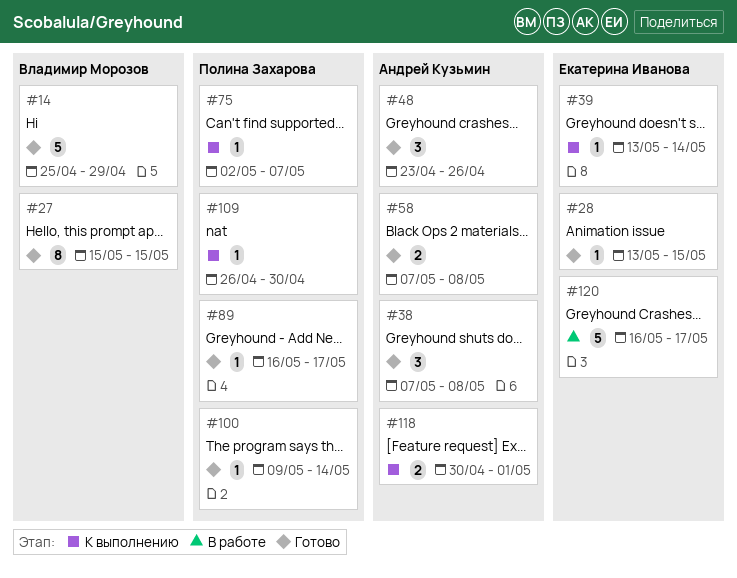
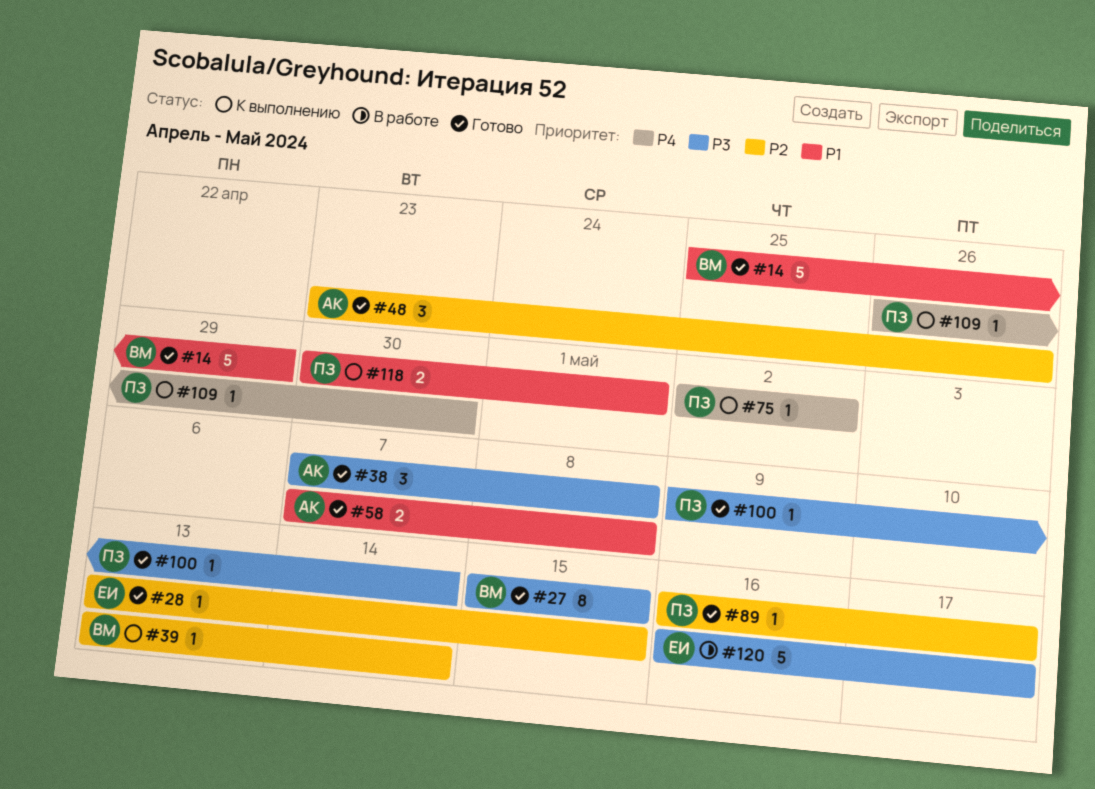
#39, owner: Екатерина Иванова -> Владимир Морозов
#75, due: May 7 -> May 2
#118, owner: Андрей Кузьмин -> Полина Захарова

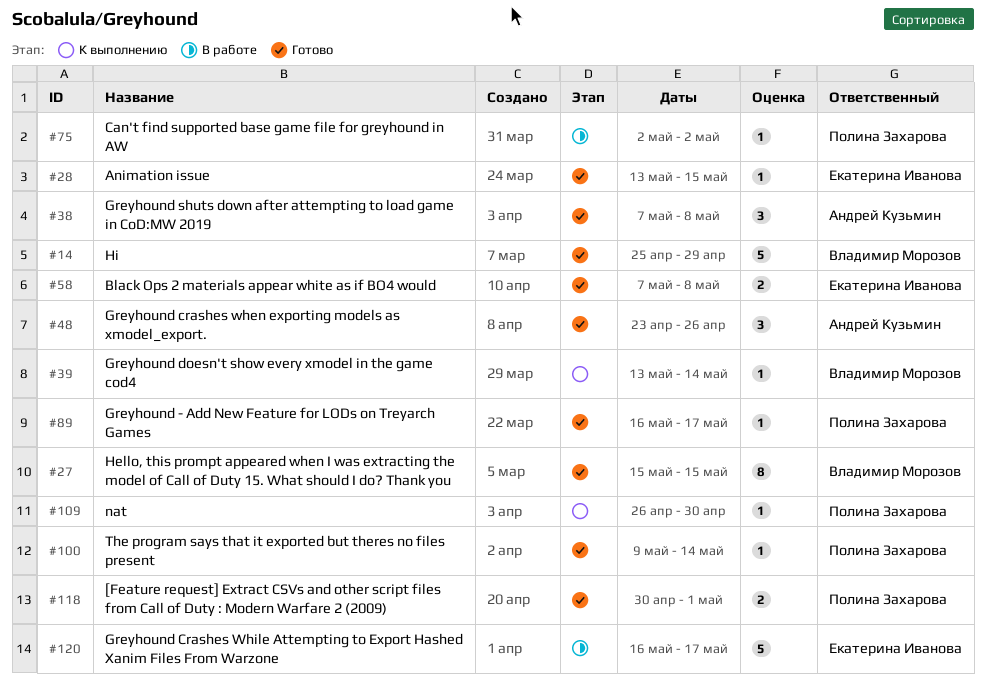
#58, owner: Андрей Кузьмин -> Екатерина Иванова
#75, status: К выполнению -> В работе
#118, status: К выполнению -> Готово

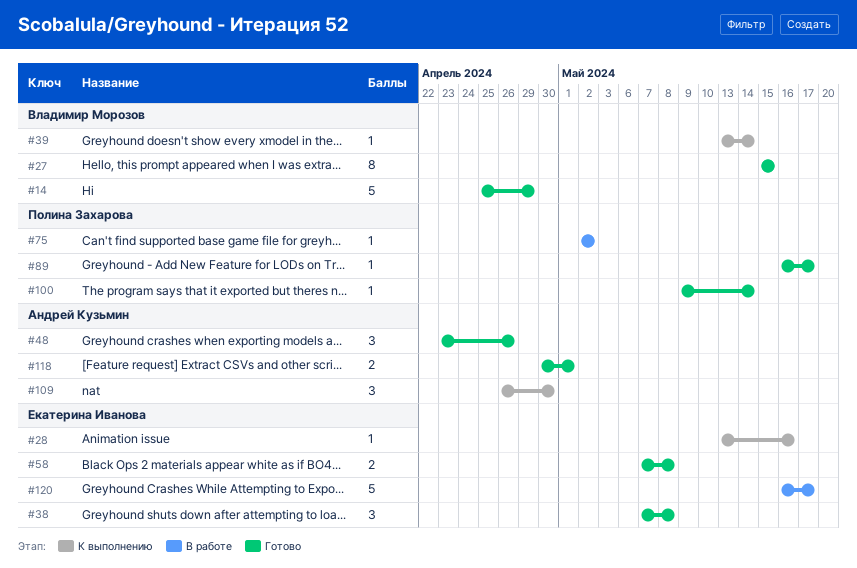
#28, status: Готово -> К выполнению
#28, due: May 15 -> May 16
#38, owner: Андрей Кузьмин -> Екатерина Иванова
#109, owner: Полина Захарова -> Андрей Кузьмин
#109, estimate: 1 -> 3
#118, owner: Полина Захарова -> Андрей Кузьмин

